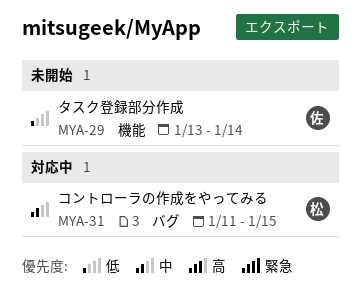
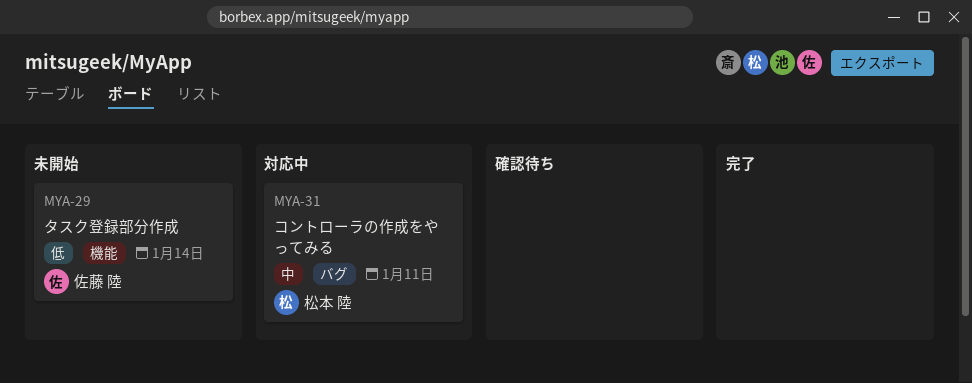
MYA-31, due: Jan 15 -> Jan 11

